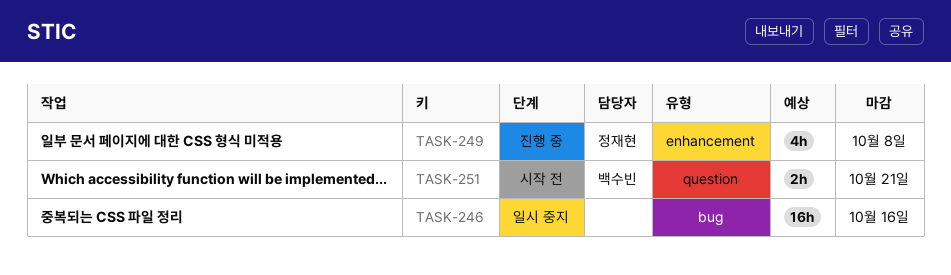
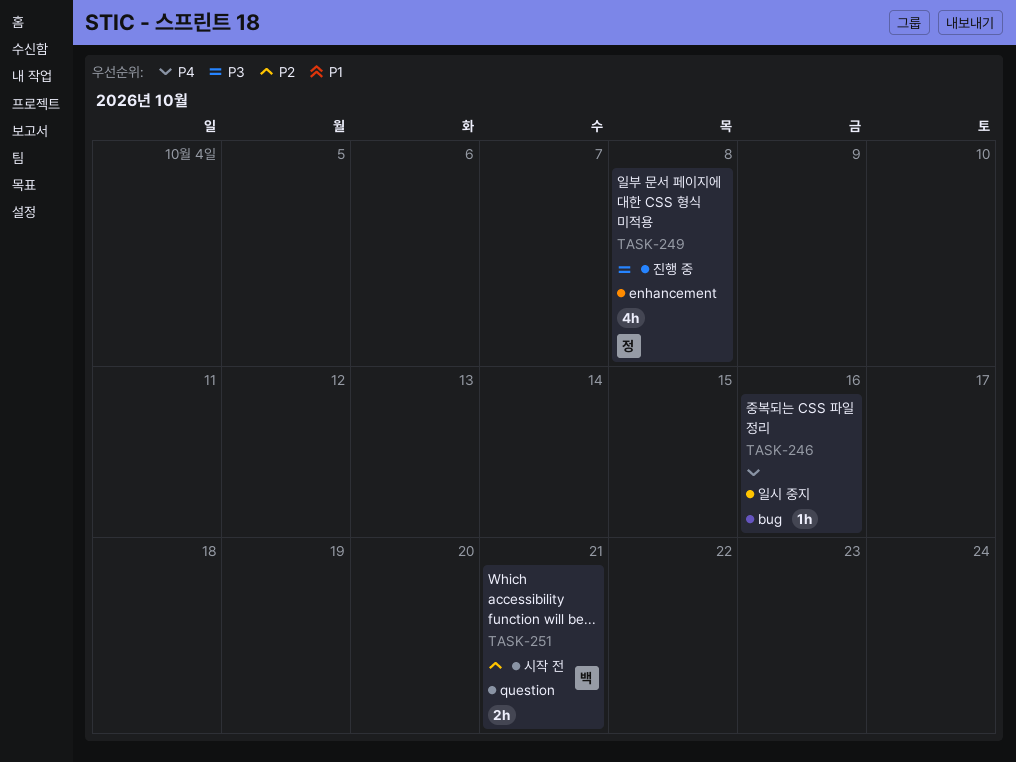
TASK-246, estimate: 16h -> 1h

